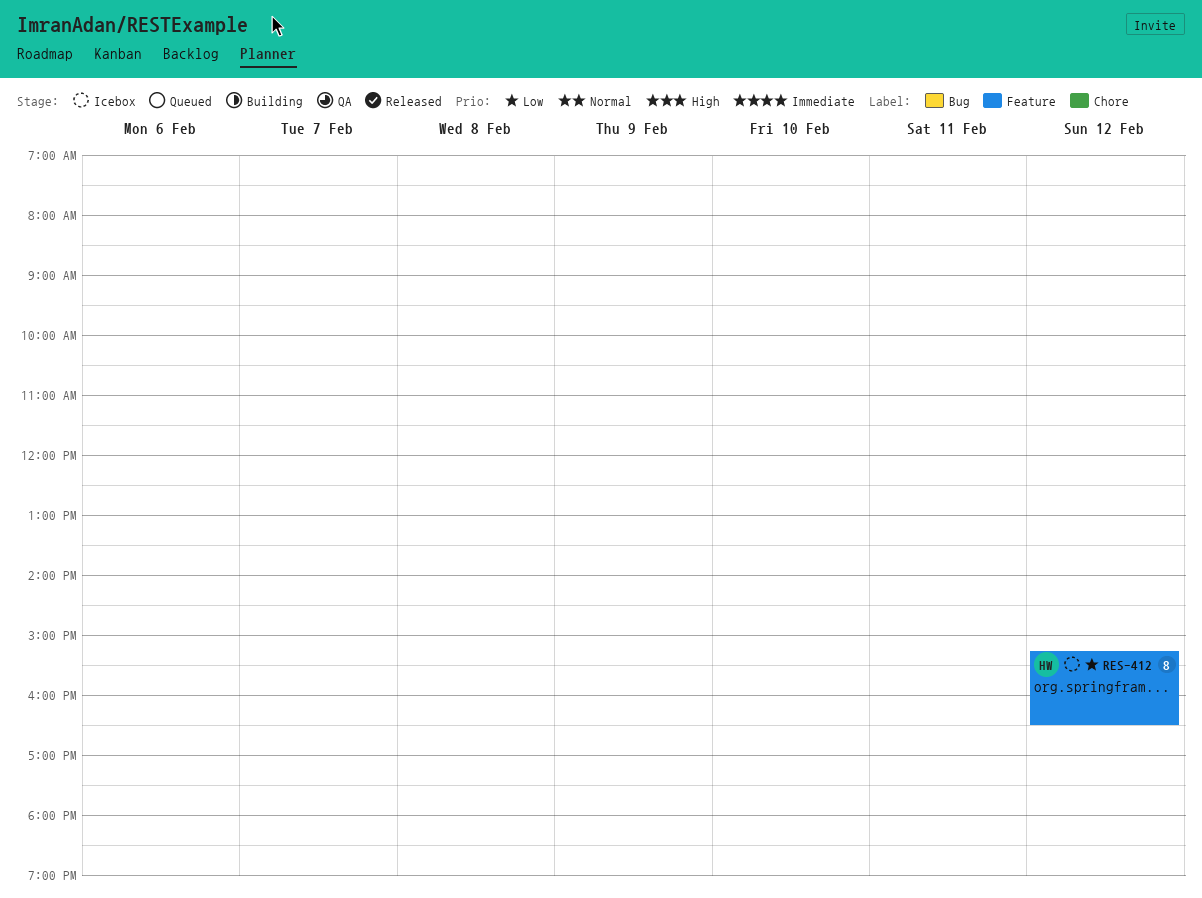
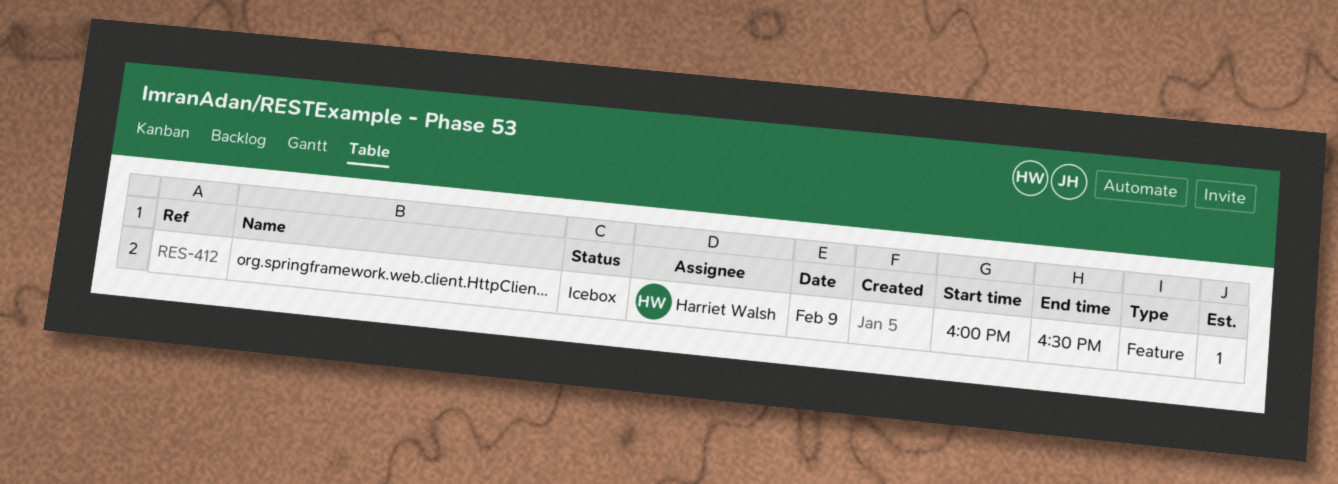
RES-412, estimate: 8 -> 1
RES-412, day: Feb 12 -> Feb 9
RES-412, begins: 15:15 -> 16:00

